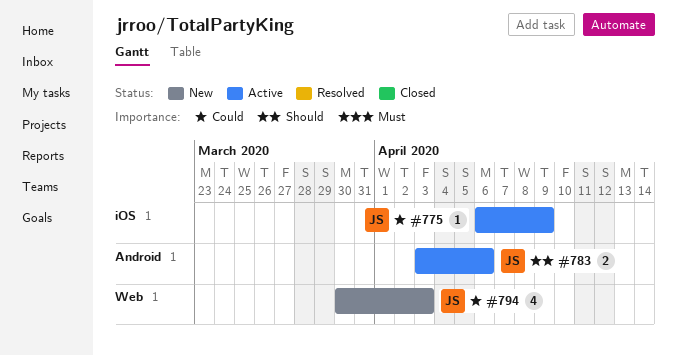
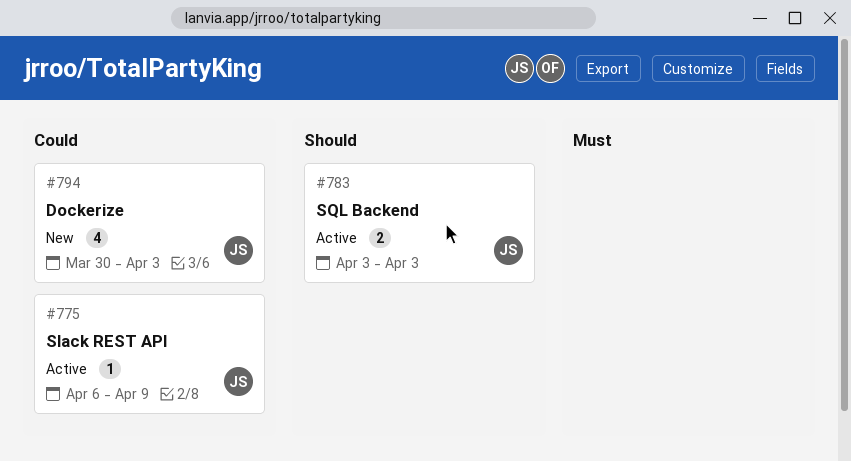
#783, due: Apr 6 -> Apr 3

